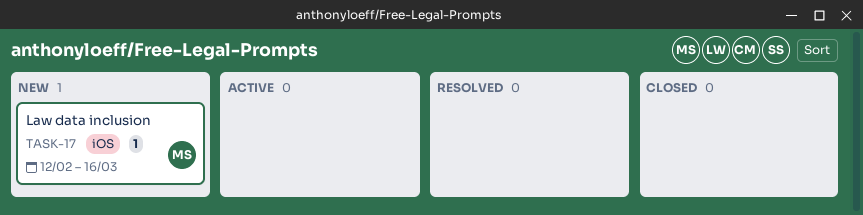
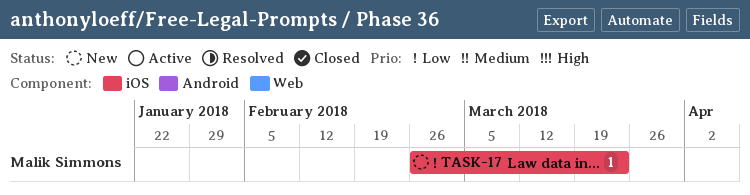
TASK-17, start: Feb 12 -> Feb 26
TASK-17, due: Mar 16 -> Mar 23

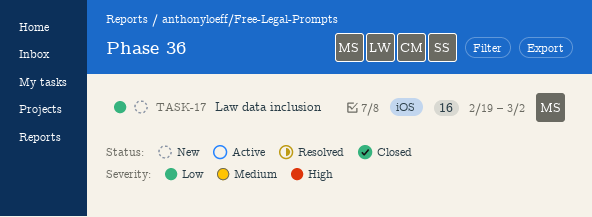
TASK-17, estimate: 1 -> 16
TASK-17, start: Feb 26 -> Feb 19
TASK-17, due: Mar 23 -> Mar 2

